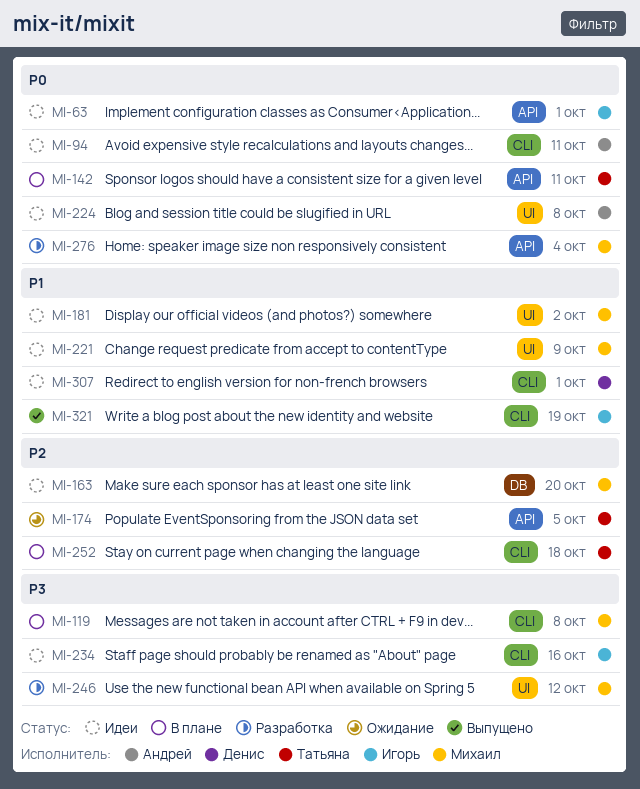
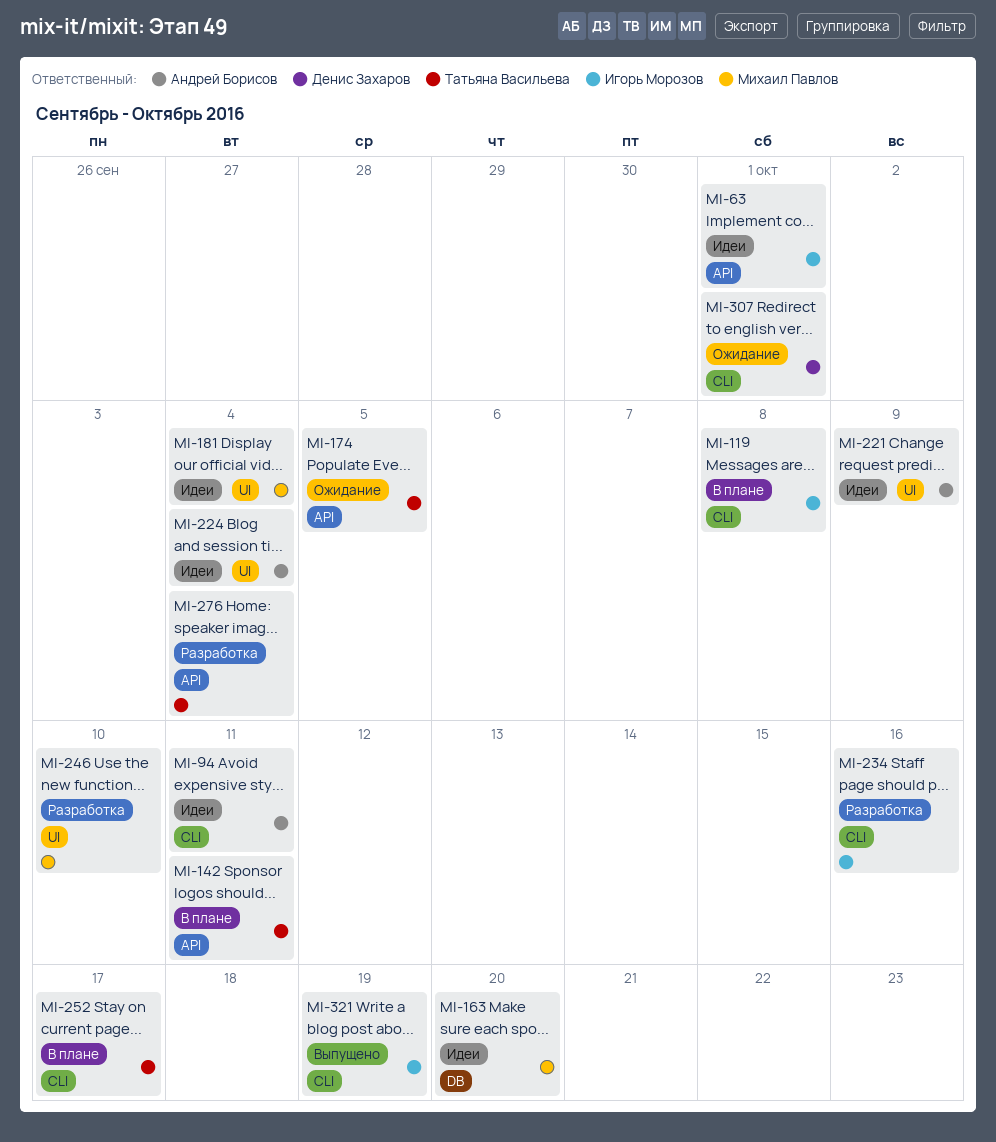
MI-119, owner: Михаил Павлов -> Игорь Морозов
MI-181, due: Oct 2 -> Oct 4
MI-221, owner: Михаил Павлов -> Андрей Борисов
MI-224, due: Oct 8 -> Oct 4
MI-234, status: Идеи -> Разработка
MI-246, due: Oct 12 -> Oct 10
MI-252, due: Oct 18 -> Oct 17
MI-276, owner: Михаил Павлов -> Татьяна Васильева
MI-307, status: Идеи -> Ожидание

